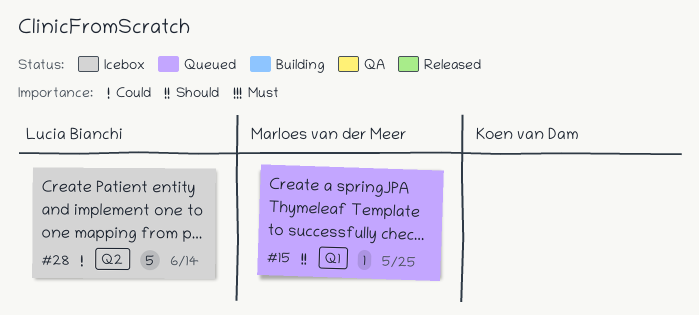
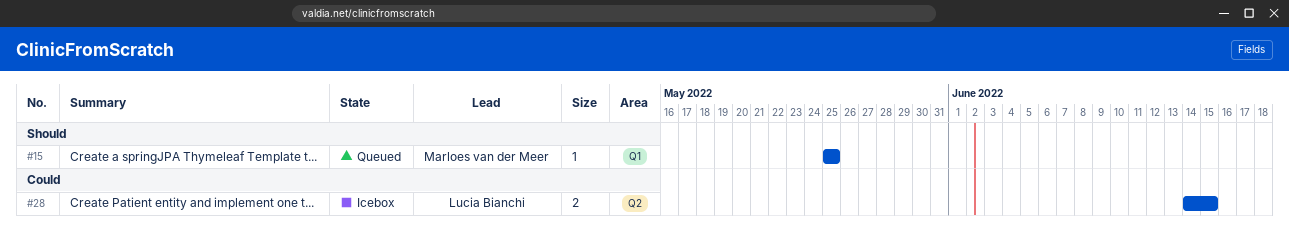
#28, estimate: 5 -> 2
#28, due: Jun 14 -> Jun 15

